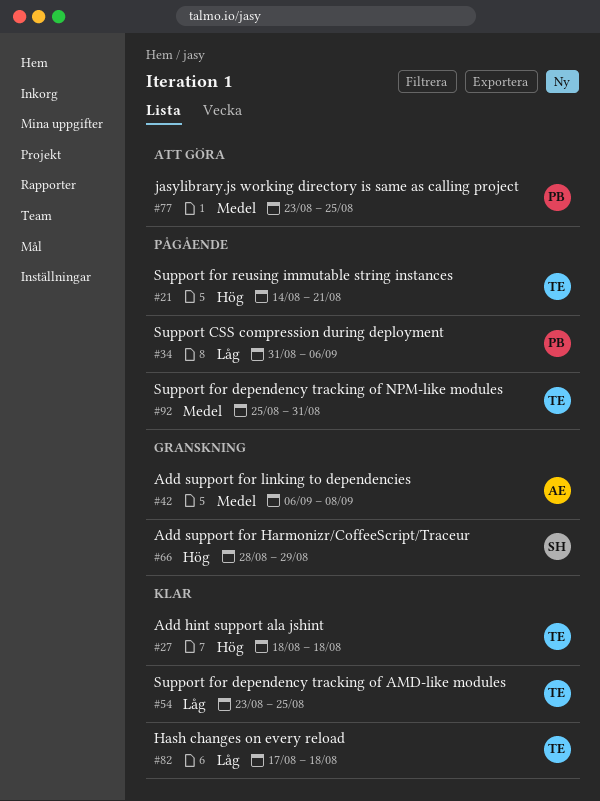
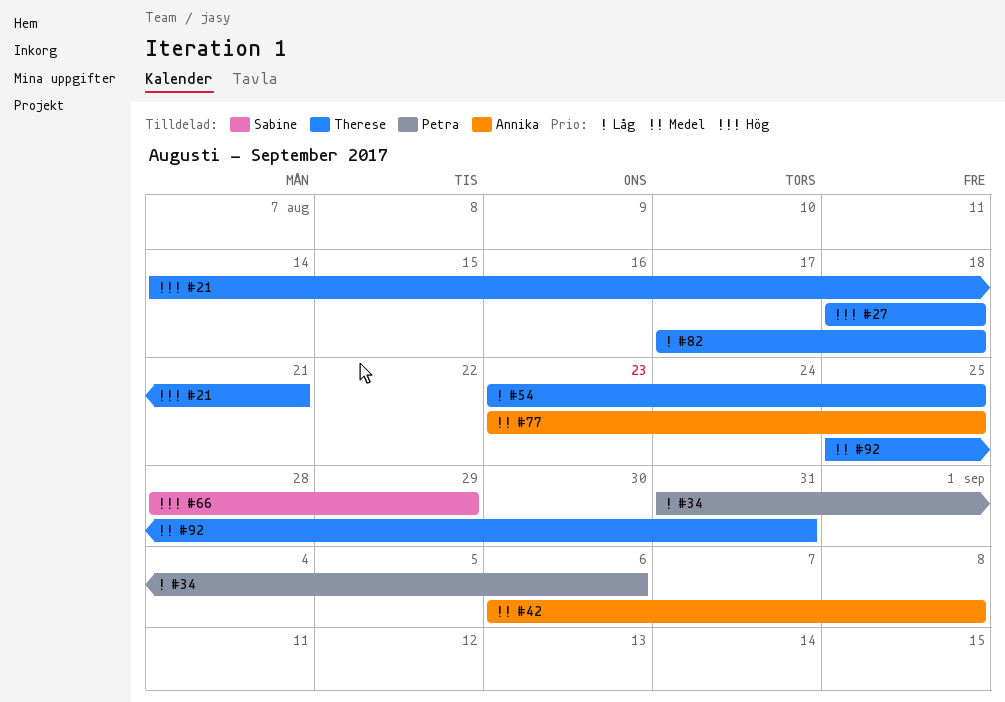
#77, owner: Petra -> Annika

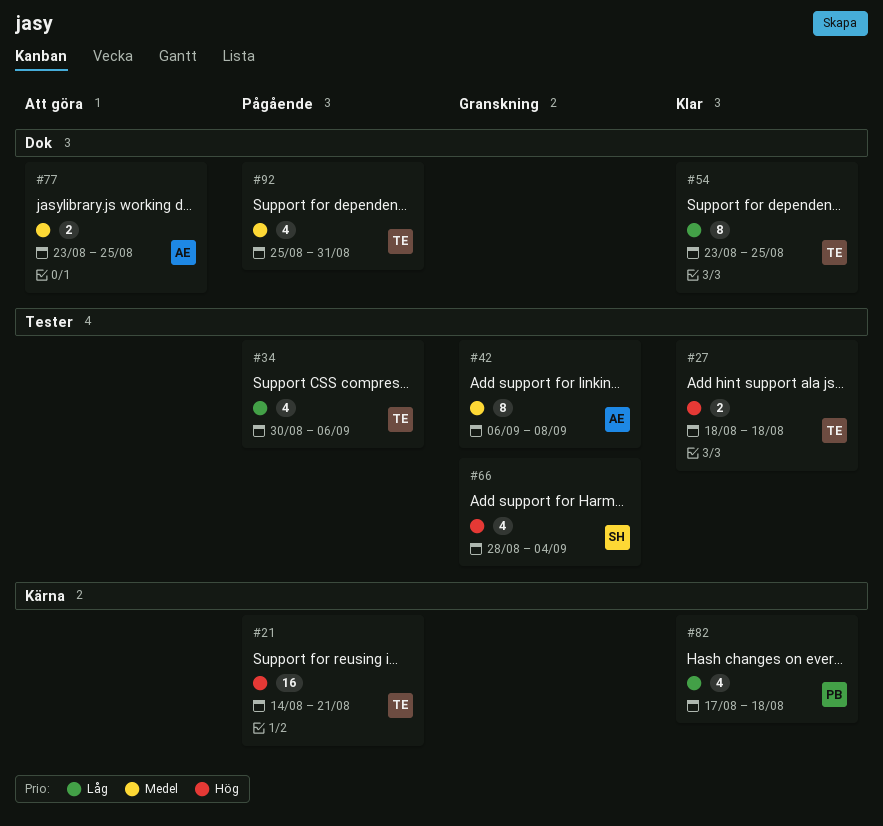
#34, owner: Petra -> Therese
#34, start: Aug 31 -> Aug 30
#66, due: Aug 29 -> Sep 4
#82, owner: Therese -> Petra

